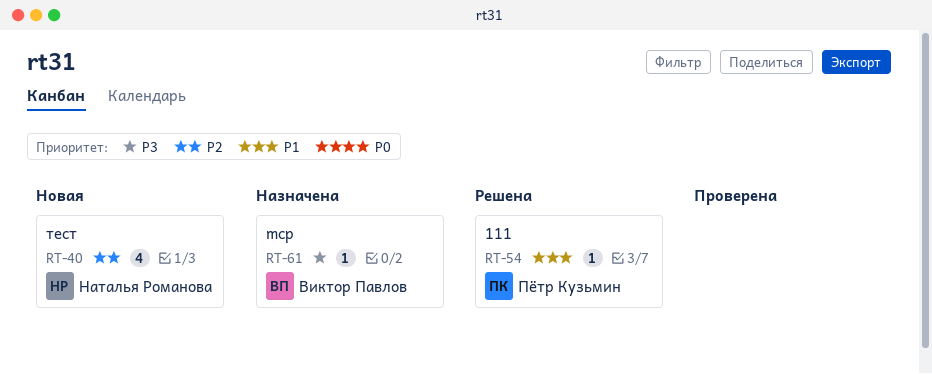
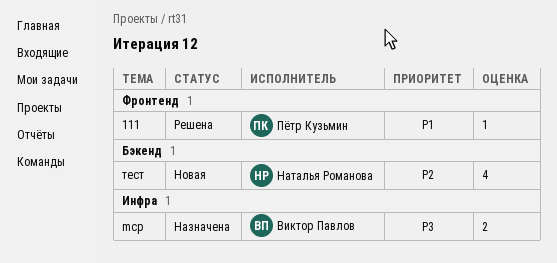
mcp, estimate: 1 -> 2

